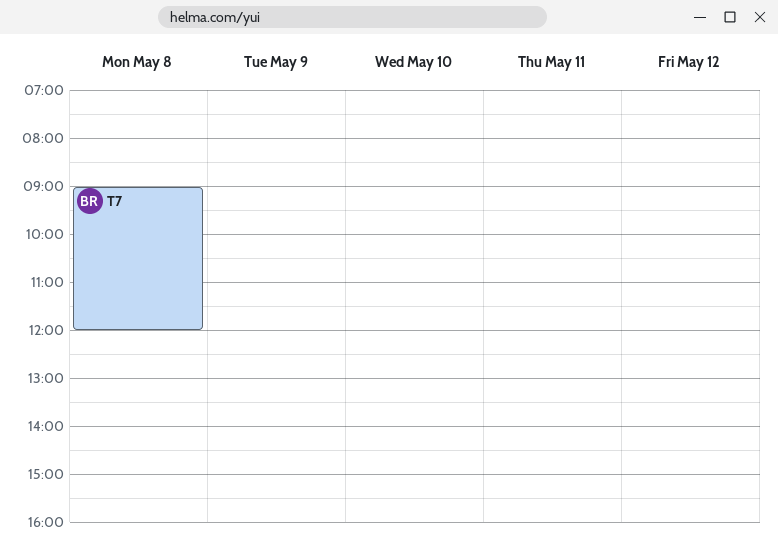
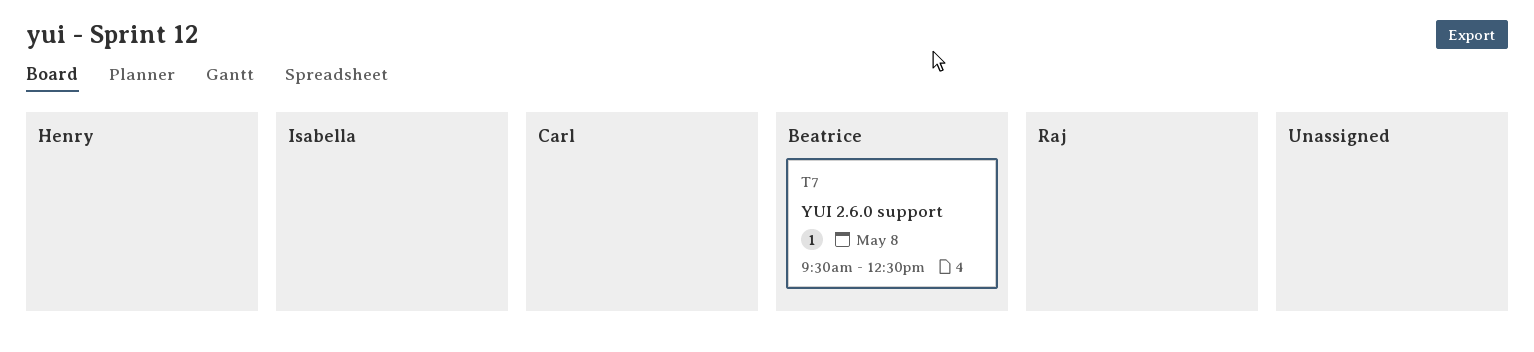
T7, begins: 09:00 -> 09:30
T7, ends: 12:00 -> 12:30

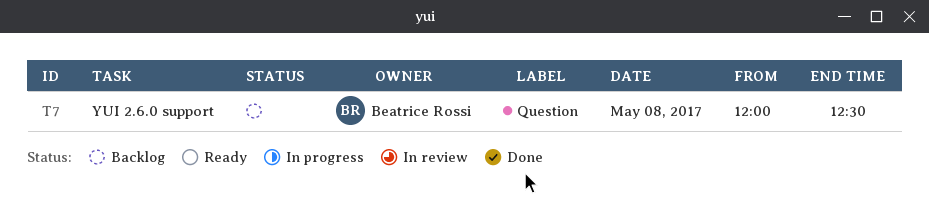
T7, begins: 09:30 -> 12:00

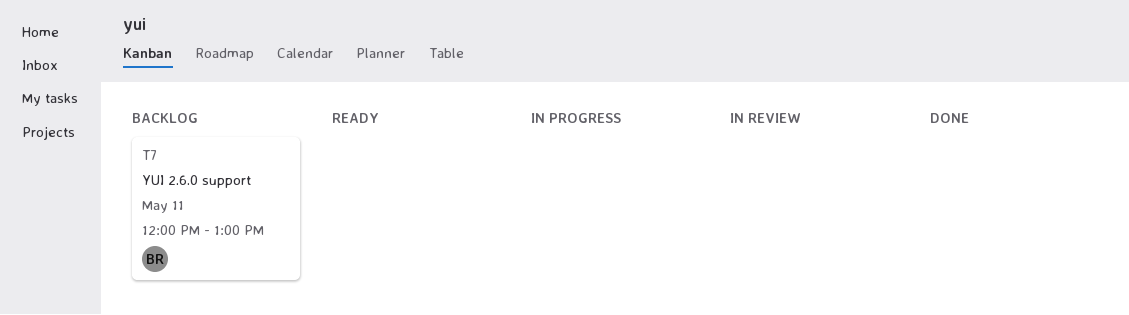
T7, day: May 8 -> May 11
T7, ends: 12:30 -> 13:00

